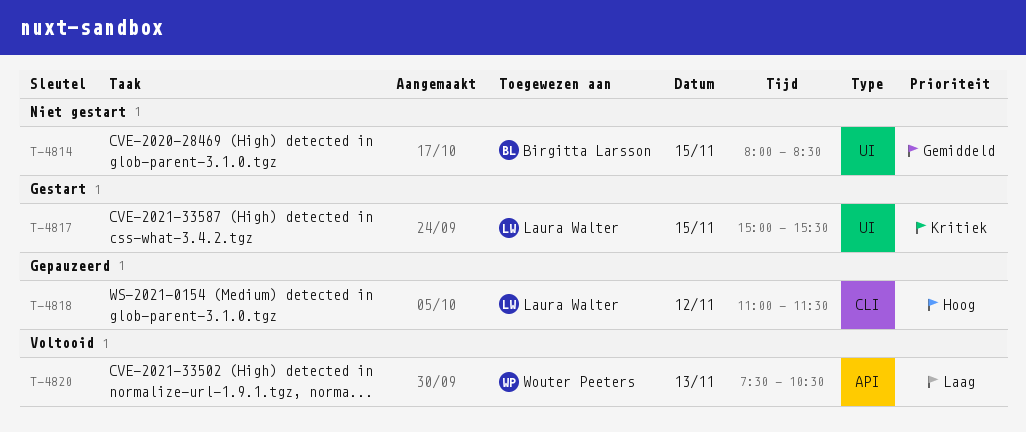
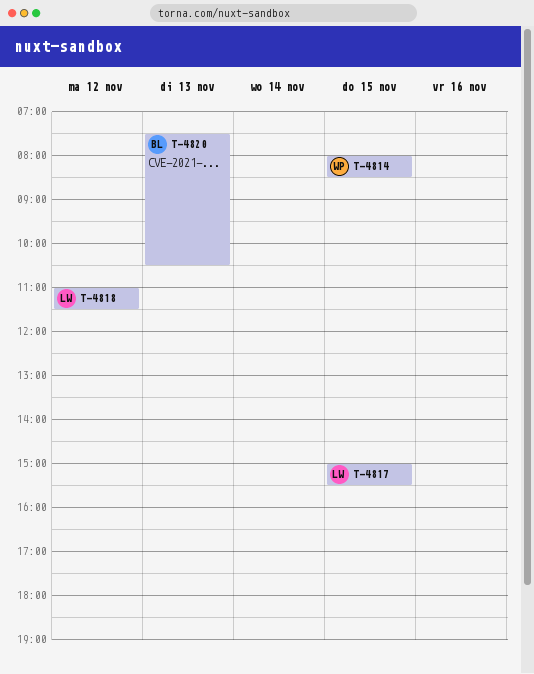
T-4814, owner: Birgitta Larsson -> Wouter Peeters
T-4820, owner: Wouter Peeters -> Birgitta Larsson

